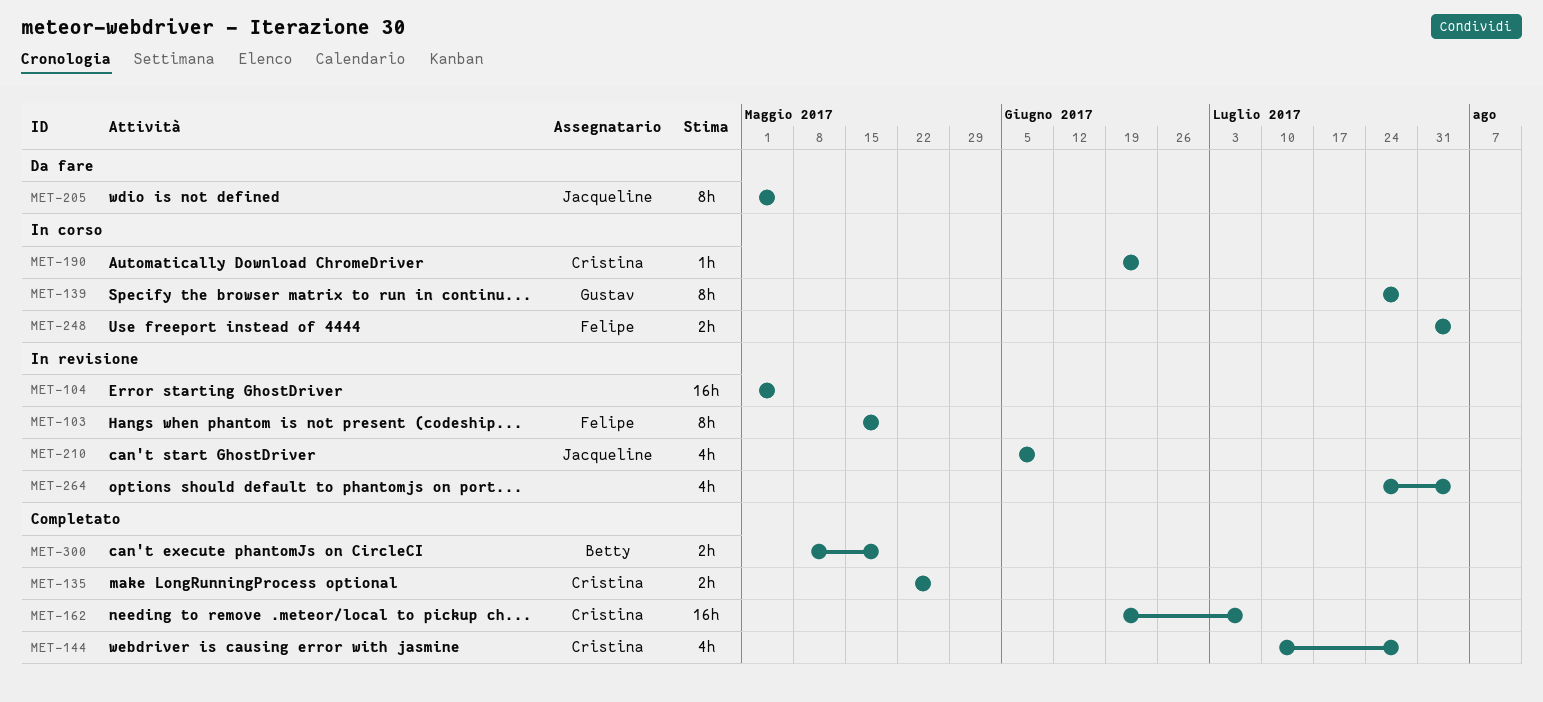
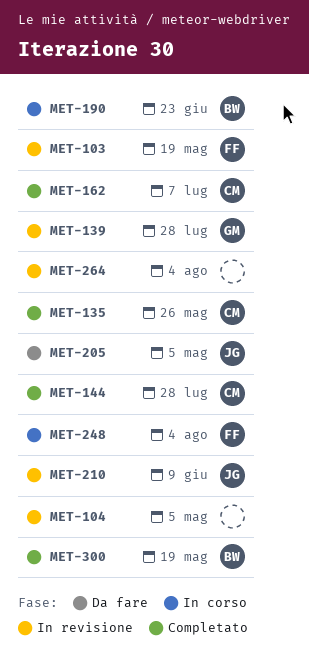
MET-139, status: In corso -> In revisione
MET-190, owner: Cristina -> Betty

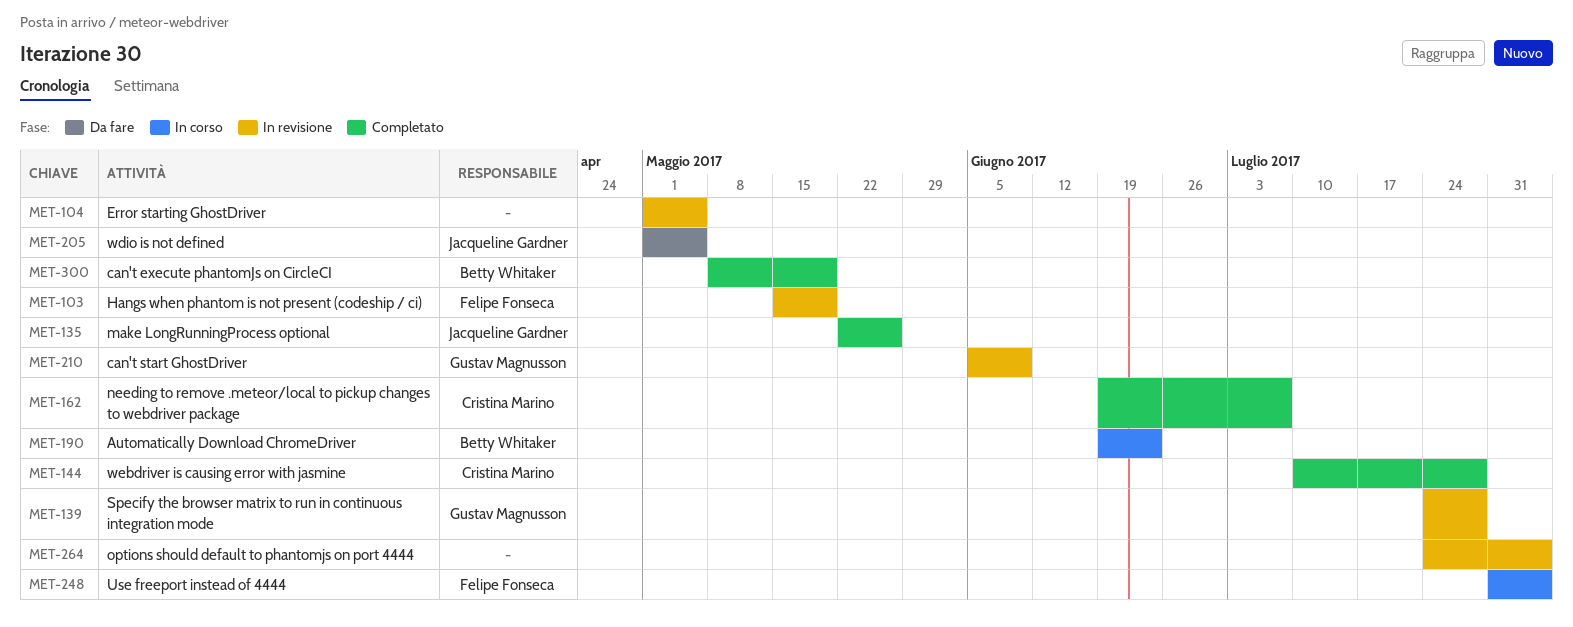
MET-135, owner: Cristina Marino -> Jacqueline Gardner
MET-210, owner: Jacqueline Gardner -> Gustav Magnusson

